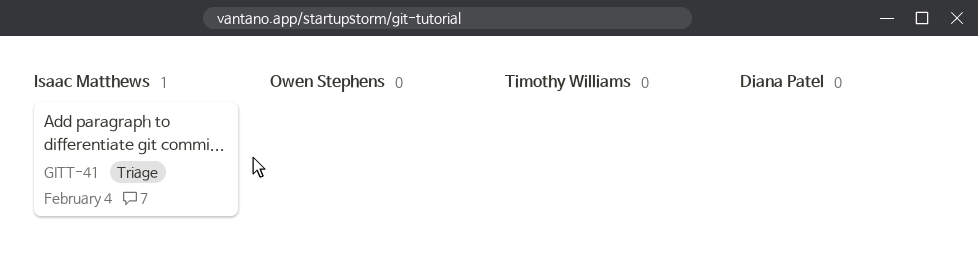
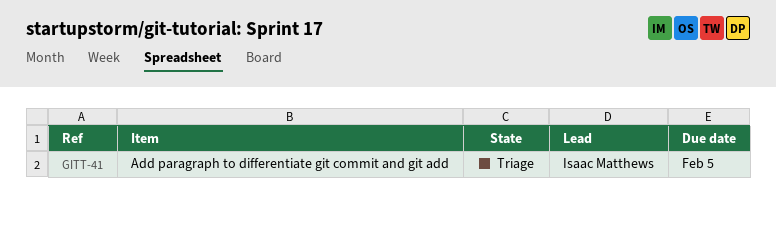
GITT-41, due: Feb 4 -> Feb 5

